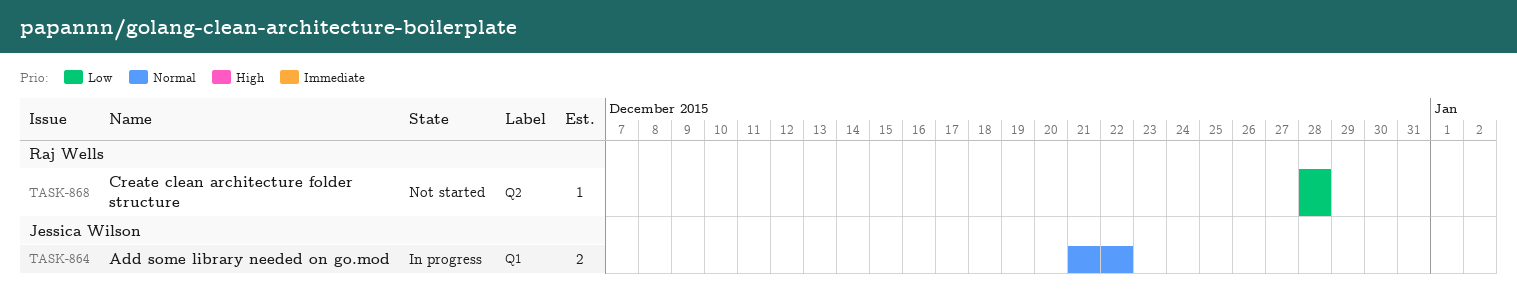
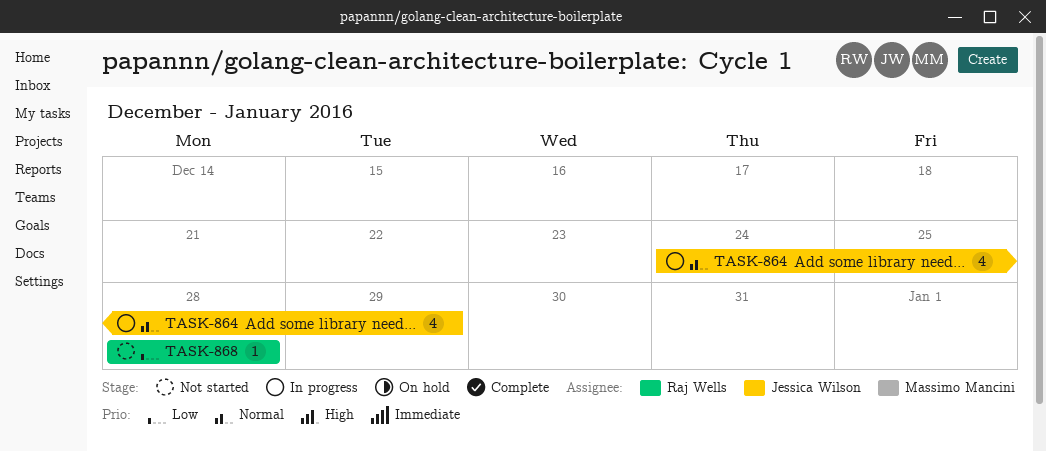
TASK-864, estimate: 2 -> 4
TASK-864, start: Dec 21 -> Dec 24
TASK-864, due: Dec 22 -> Dec 29

